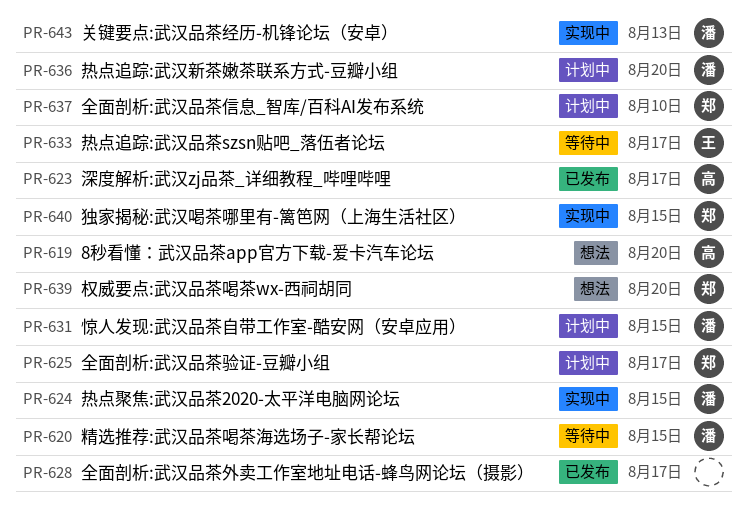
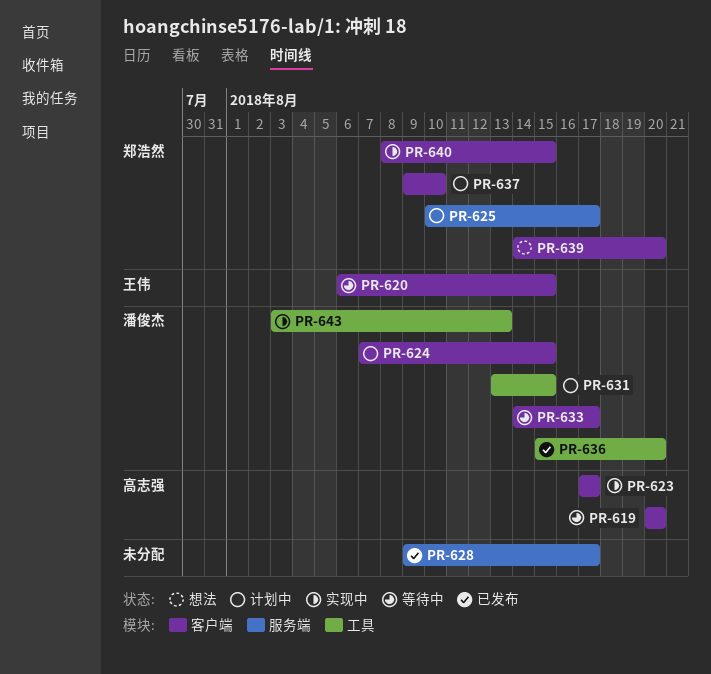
PR-619, status: 想法 -> 等待中
PR-620, owner: 潘俊杰 -> 王伟
PR-623, status: 已发布 -> 实现中
PR-624, status: 实现中 -> 计划中
PR-633, owner: 王伟 -> 潘俊杰
PR-636, status: 计划中 -> 已发布

